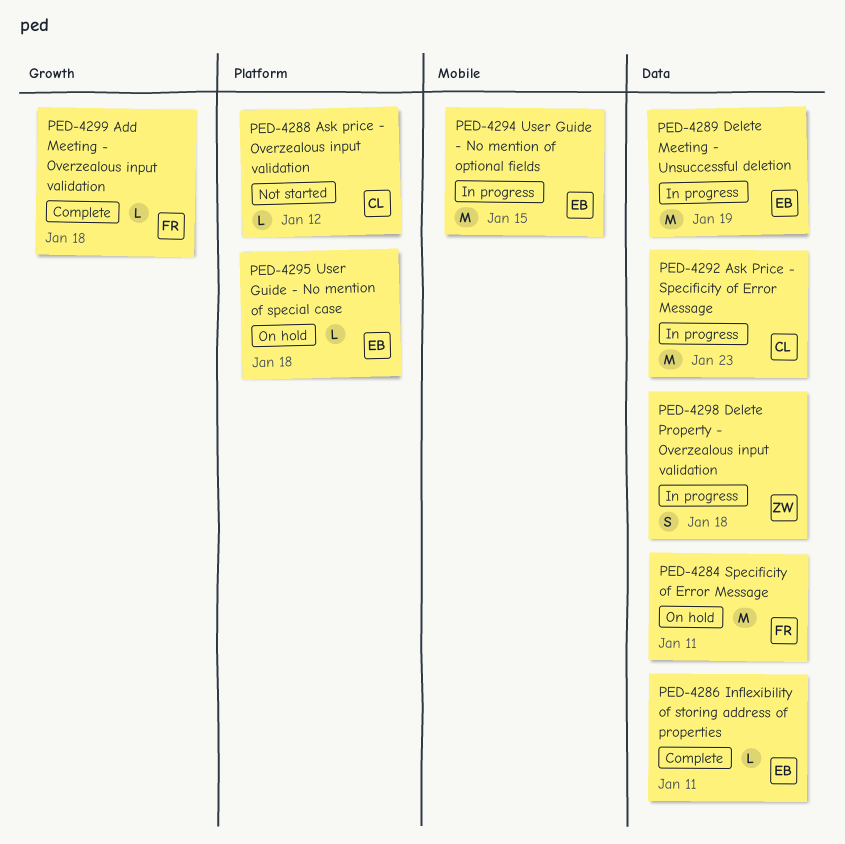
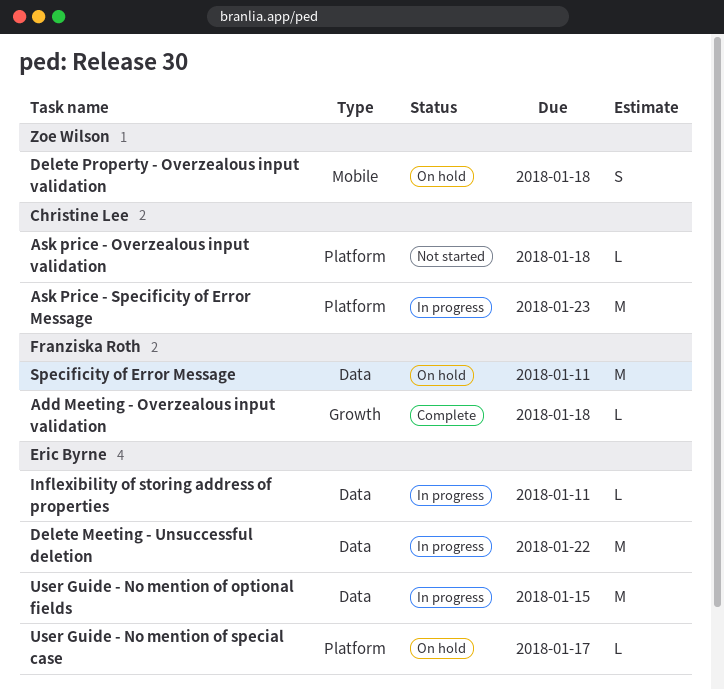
Ask price - Overzealous input validation, due: Jan 12 -> Jan 18
Ask Price - Specificity of Error Message, label: Data -> Platform
Delete Meeting - Unsuccessful deletion, due: Jan 19 -> Jan 22
Delete Property - Overzealous input validation, status: In progress -> On hold
Delete Property - Overzealous input validation, label: Data -> Mobile
Inflexibility of storing address of properties, status: Complete -> In progress
User Guide - No mention of optional fields, label: Mobile -> Data
User Guide - No mention of special case, due: Jan 18 -> Jan 17

